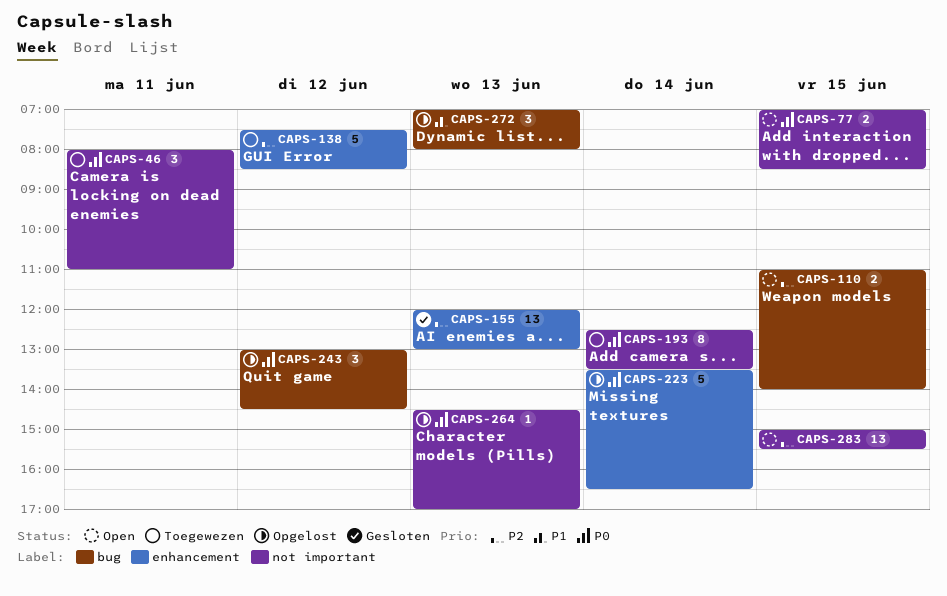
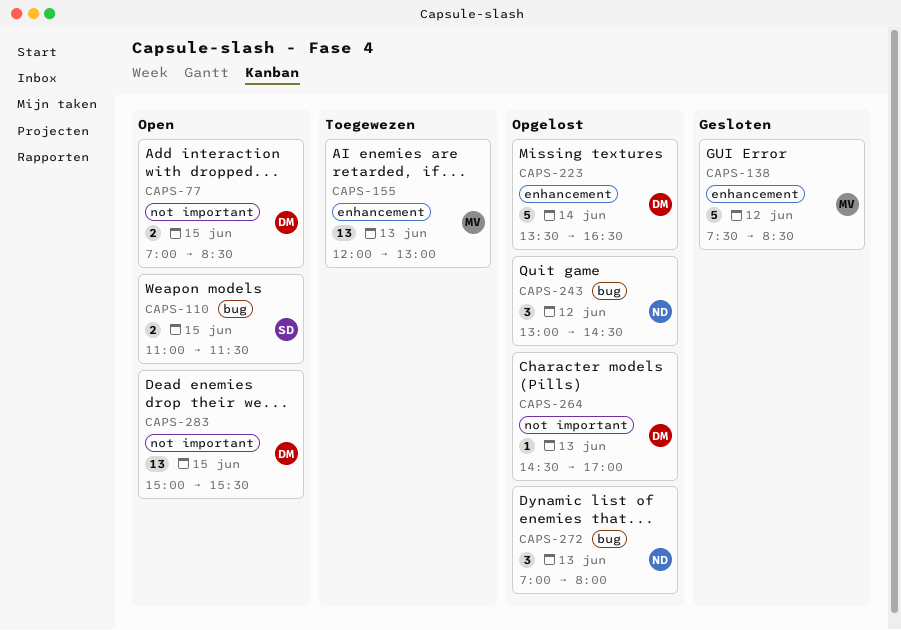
CAPS-46: present -> none
CAPS-110, ends: 14:00 -> 11:30
CAPS-138, status: Toegewezen -> Gesloten
CAPS-155, status: Gesloten -> Toegewezen
CAPS-193: present -> none

